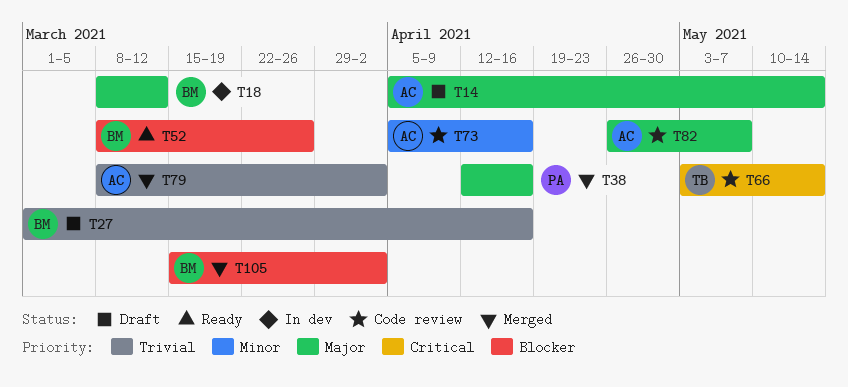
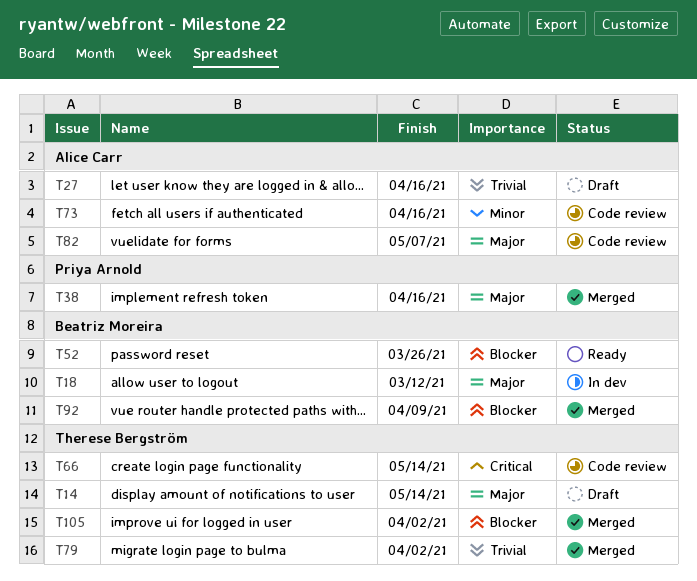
T14, owner: Alice Carr -> Therese Bergström
T27, owner: Beatriz Moreira -> Alice Carr
T79, owner: Alice Carr -> Therese Bergström
T92: none -> present
T105, owner: Beatriz Moreira -> Therese Bergström

